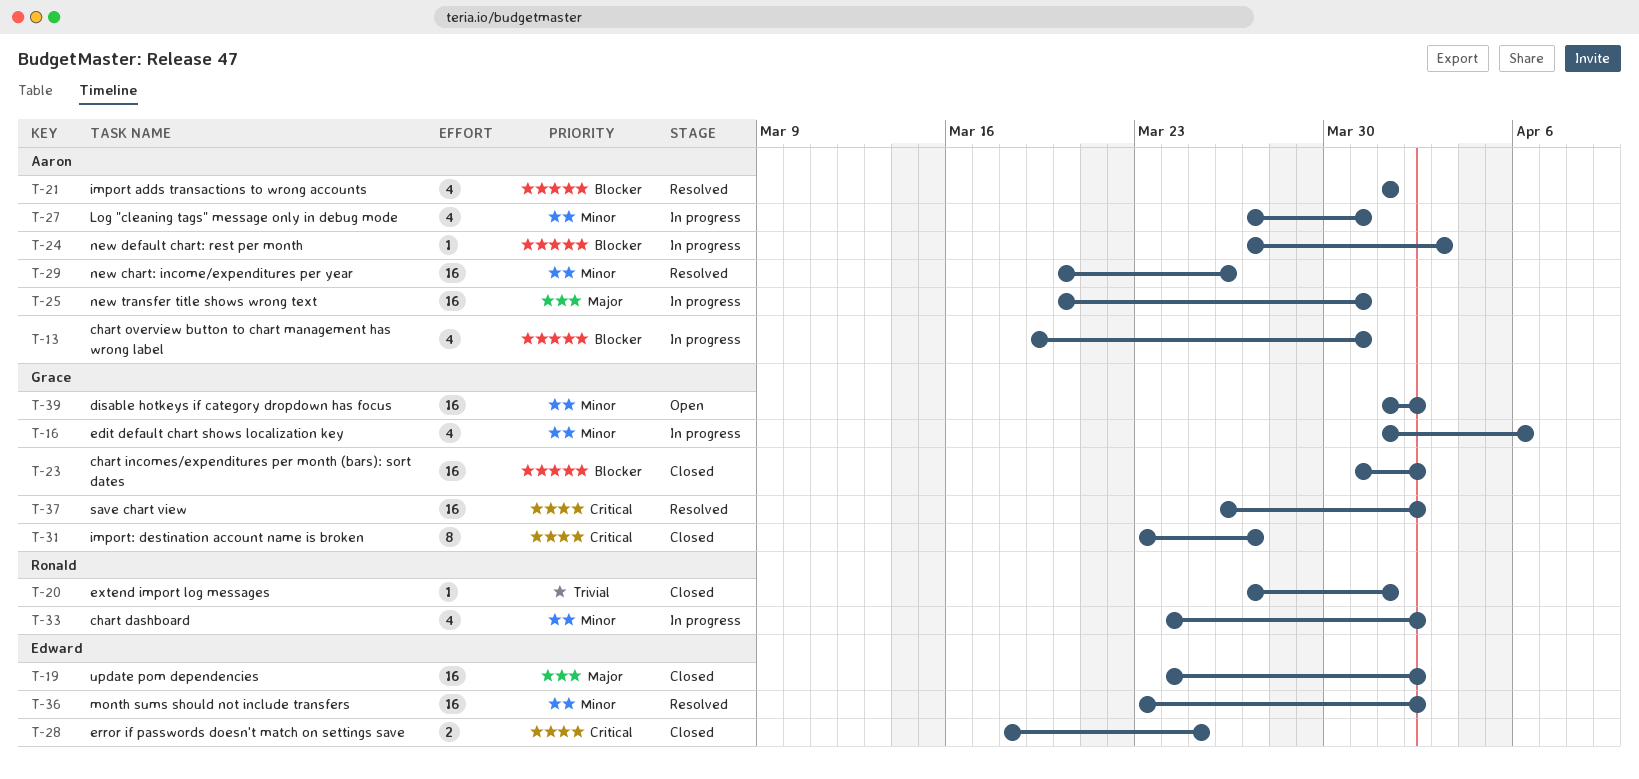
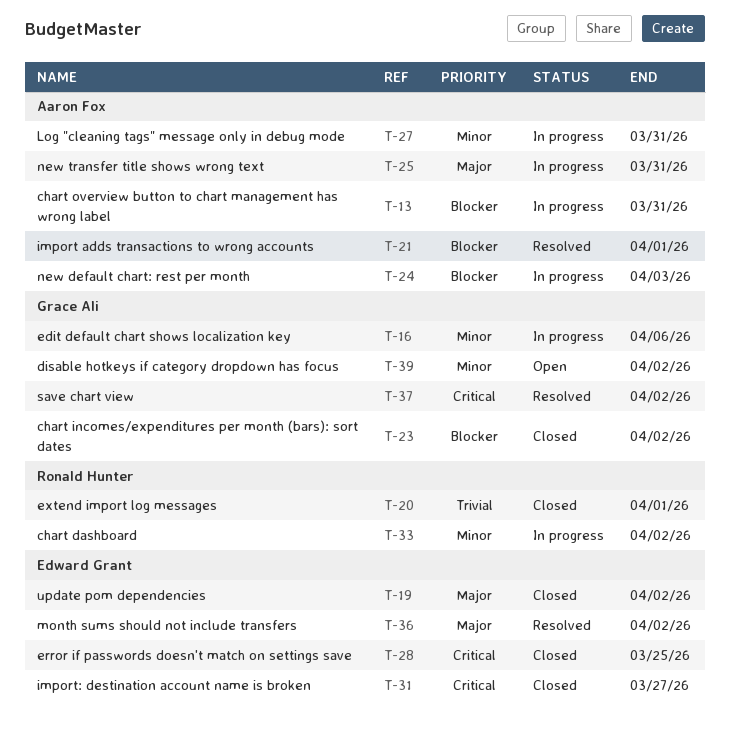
T-29: present -> none
T-31, owner: Grace Ali -> Edward Grant
T-36, priority: Minor -> Major

